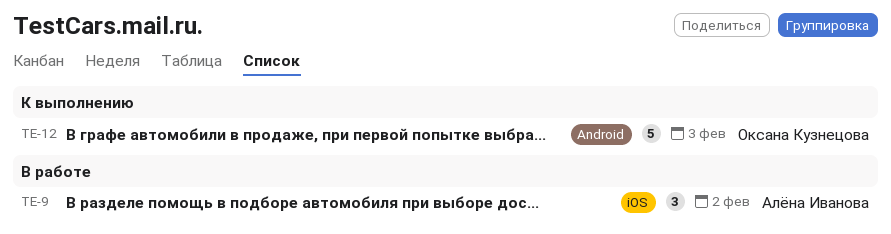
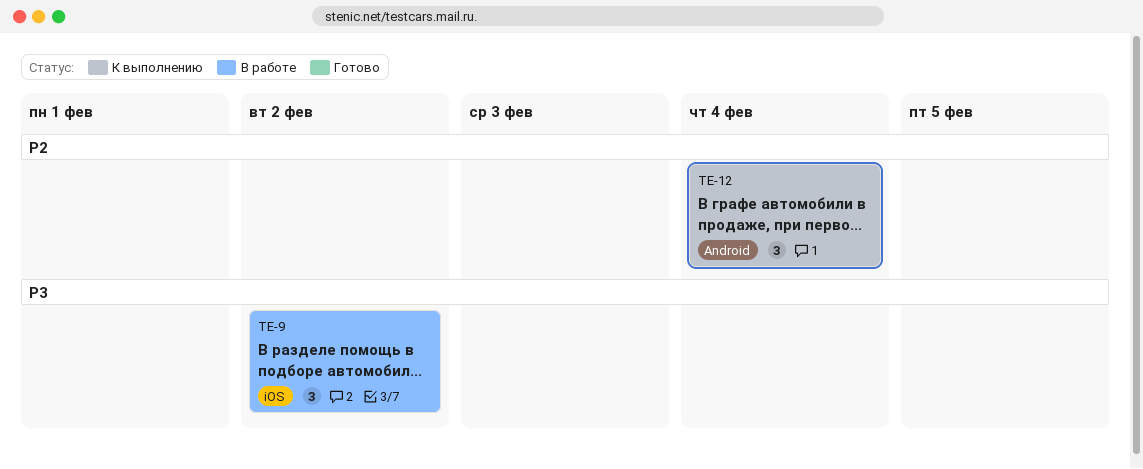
TE-12, estimate: 5 -> 3
TE-12, due: Feb 3 -> Feb 4

